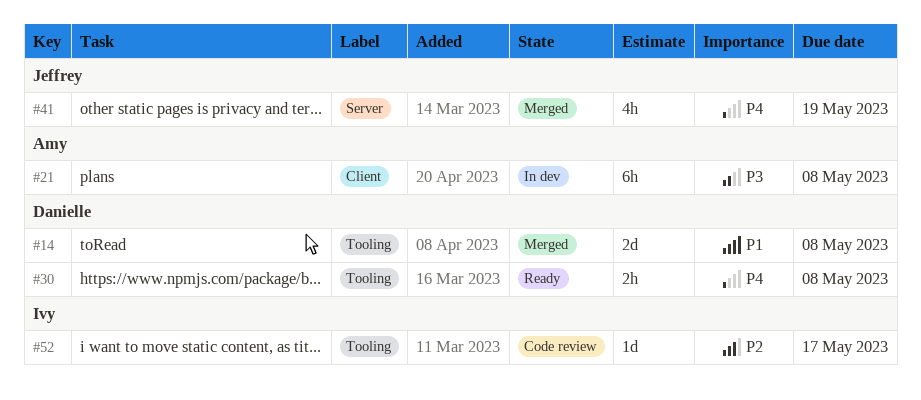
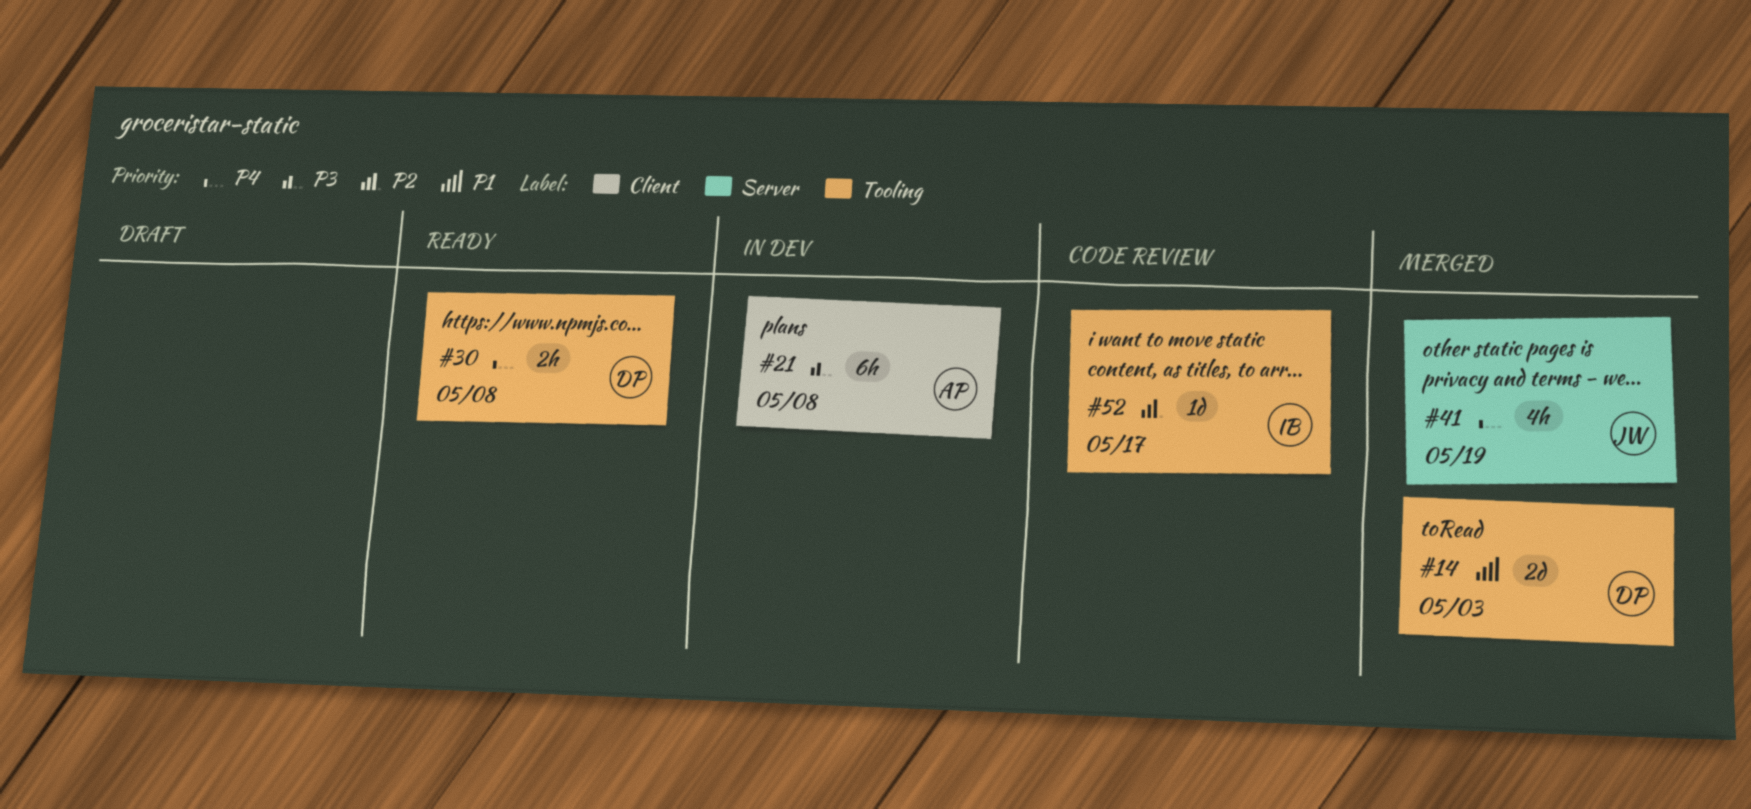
#14, due: May 8 -> May 3

